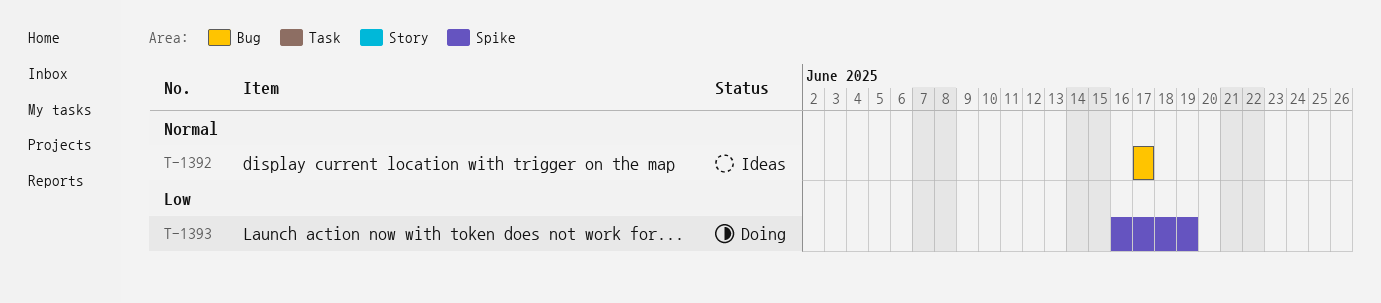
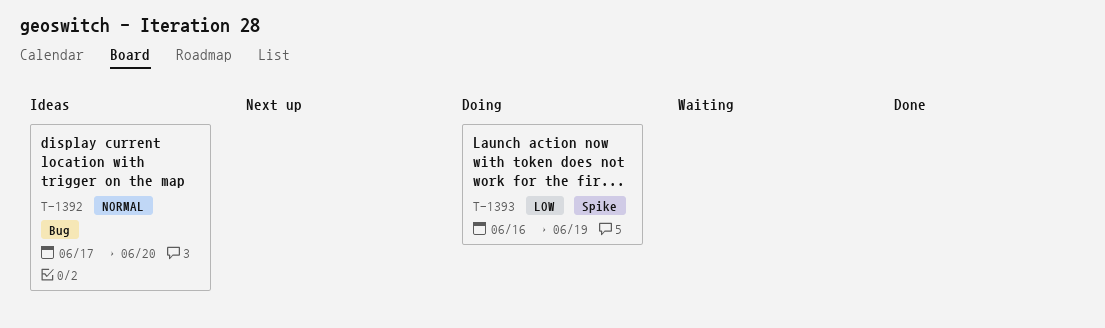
T-1392, due: Jun 17 -> Jun 20

